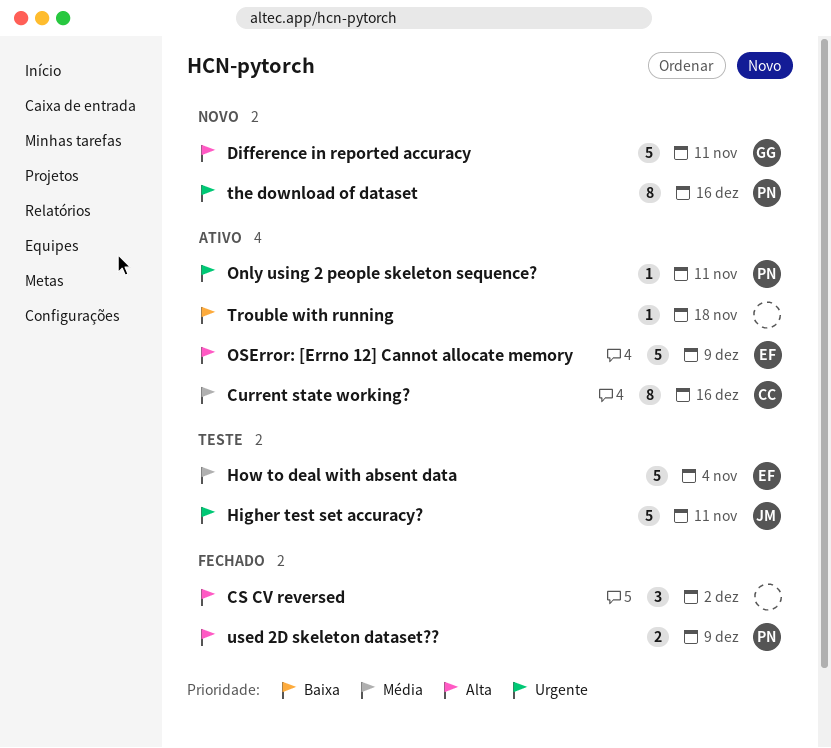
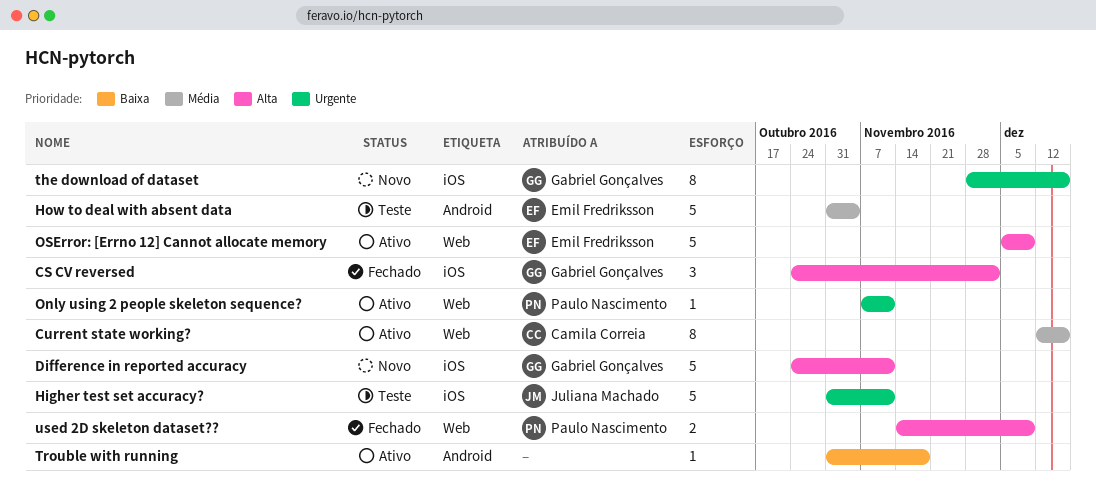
CS CV reversed, owner: none -> Gabriel Gonçalves
the download of dataset, owner: Paulo Nascimento -> Gabriel Gonçalves

